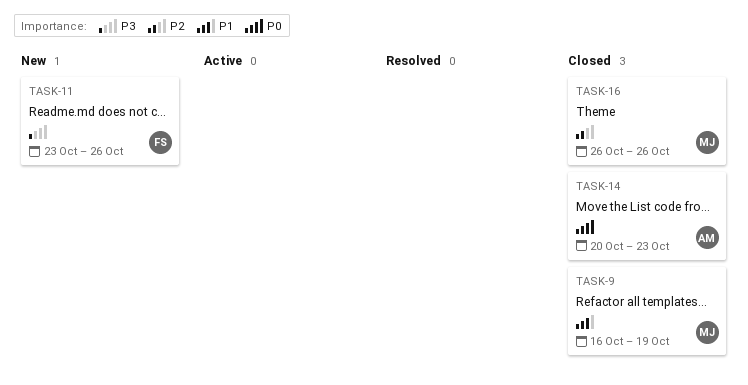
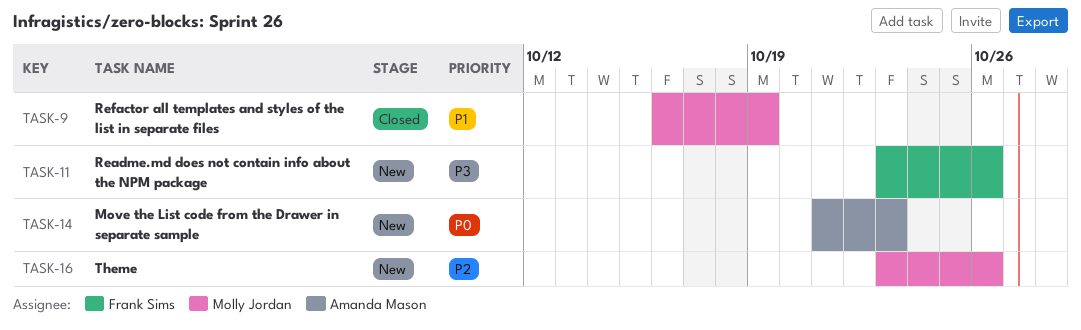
TASK-14, status: Closed -> New
TASK-14, start: Oct 20 -> Oct 21
TASK-16, status: Closed -> New
TASK-16, start: Oct 26 -> Oct 23

